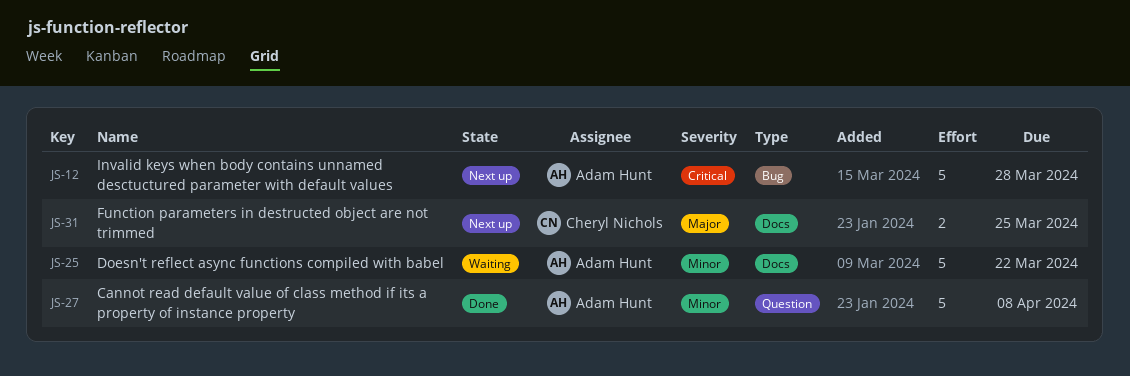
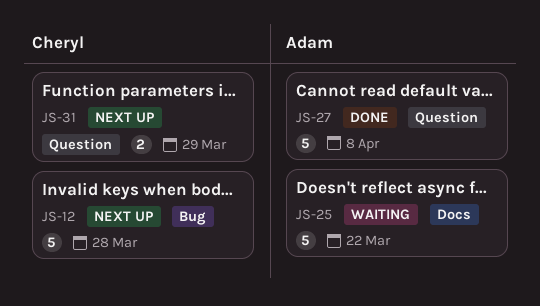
JS-12, owner: Adam Hunt -> Cheryl Nichols
JS-31, label: Docs -> Question
JS-31, due: Mar 25 -> Mar 29

